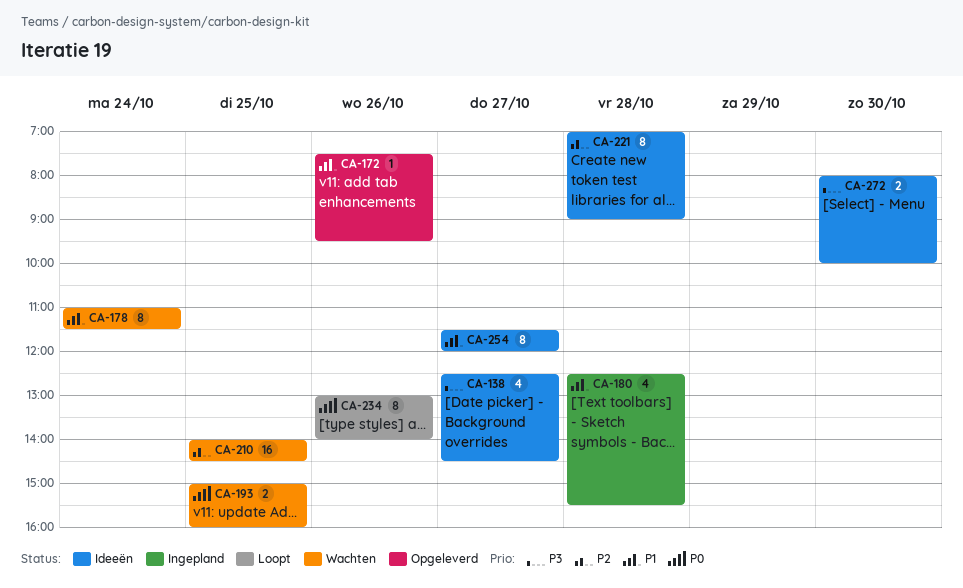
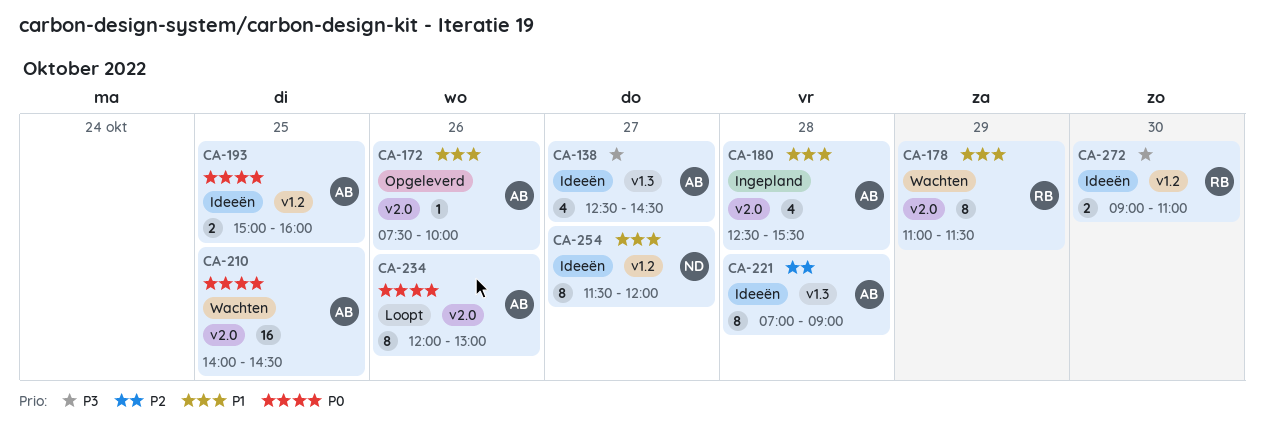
CA-172, ends: 09:30 -> 10:00
CA-178, day: Oct 24 -> Oct 29
CA-193, status: Wachten -> Ideeën
CA-210, priority: P2 -> P0
CA-234, begins: 13:00 -> 12:00
CA-234, ends: 14:00 -> 13:00
CA-272, begins: 08:00 -> 09:00
CA-272, ends: 10:00 -> 11:00

